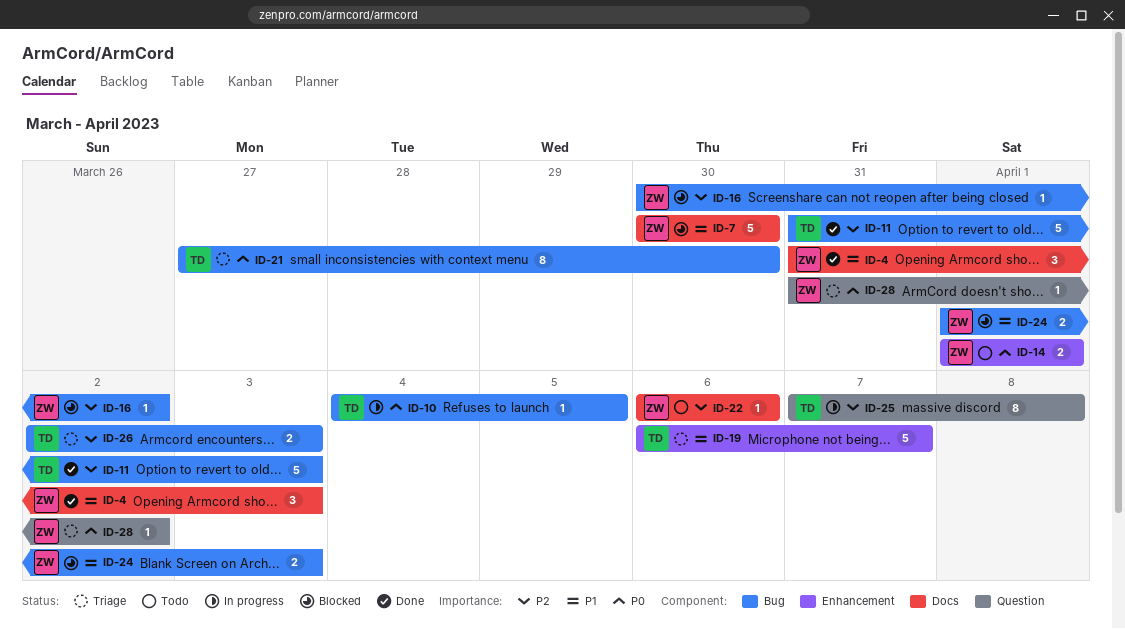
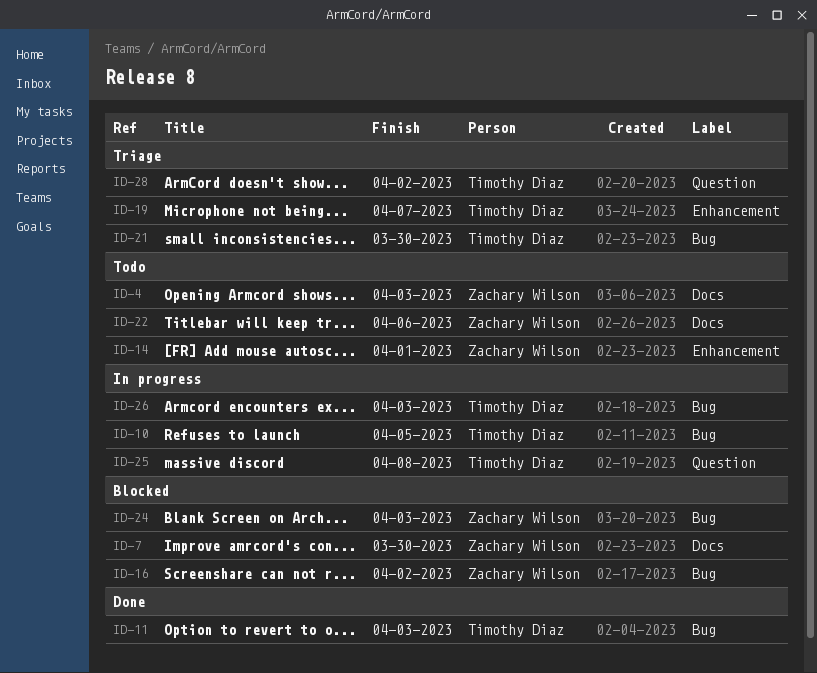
ID-4, status: Done -> Todo
ID-26, status: Triage -> In progress
ID-28, owner: Zachary Wilson -> Timothy Diaz

